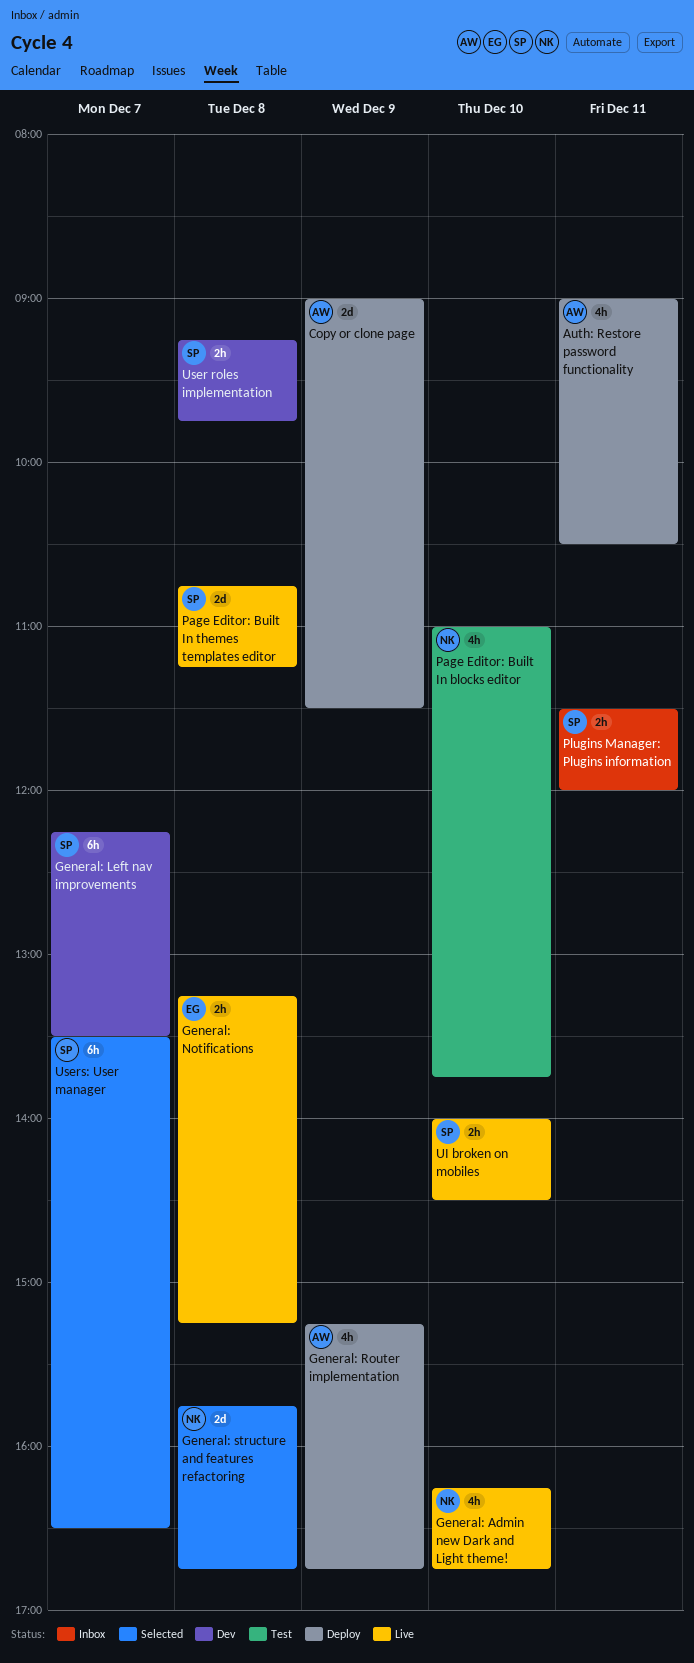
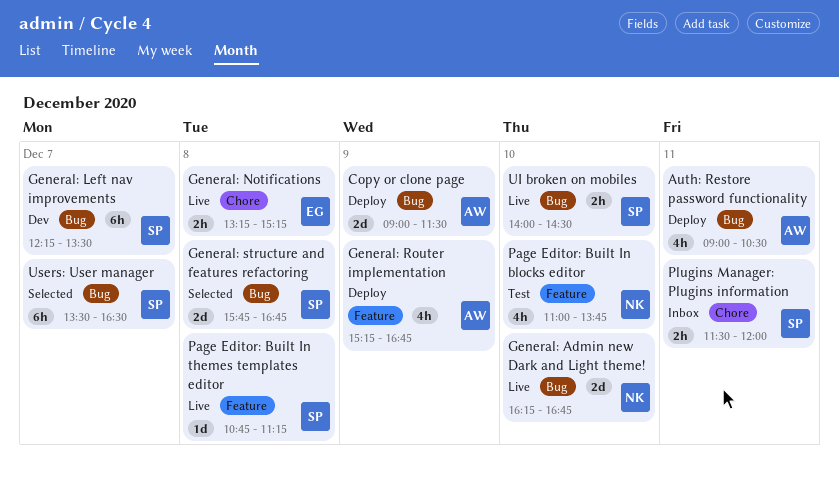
General: Admin new Dark and Light theme!, estimate: 4h -> 2d
General: structure and features refactoring, owner: NK -> SP
Page Editor: Built In themes templates editor, estimate: 2d -> 1d
User roles implementation: present -> none

